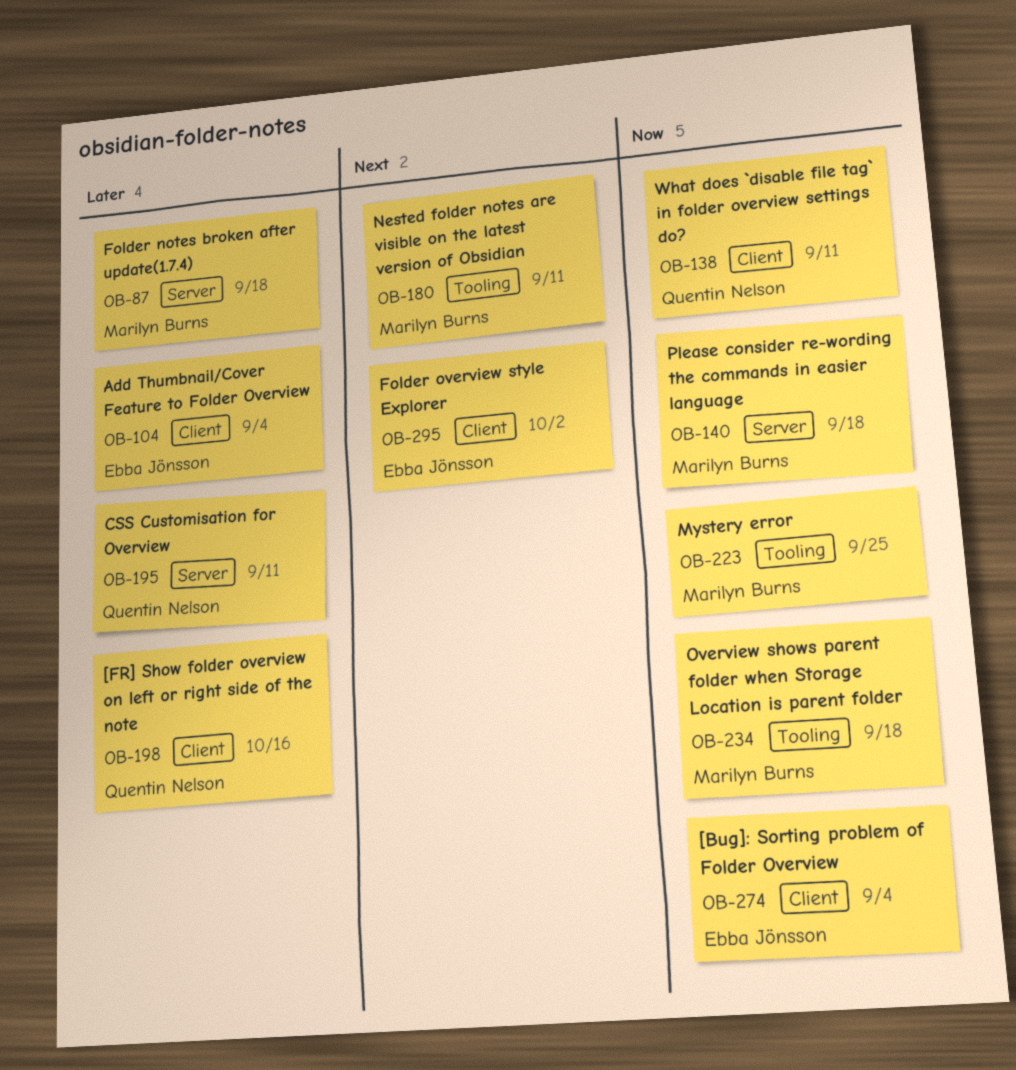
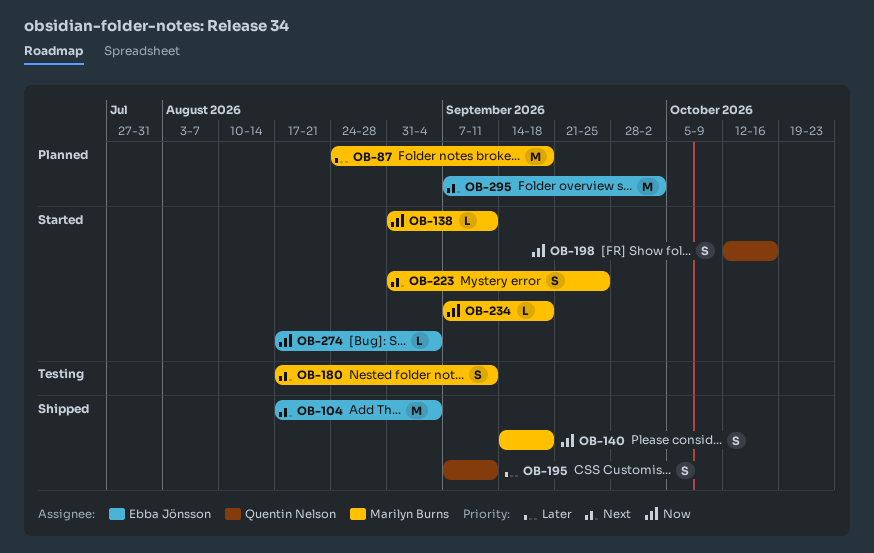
OB-104, priority: Later -> Next
OB-138, owner: Quentin Nelson -> Marilyn Burns
OB-198, priority: Later -> Now
OB-223, priority: Now -> Next

